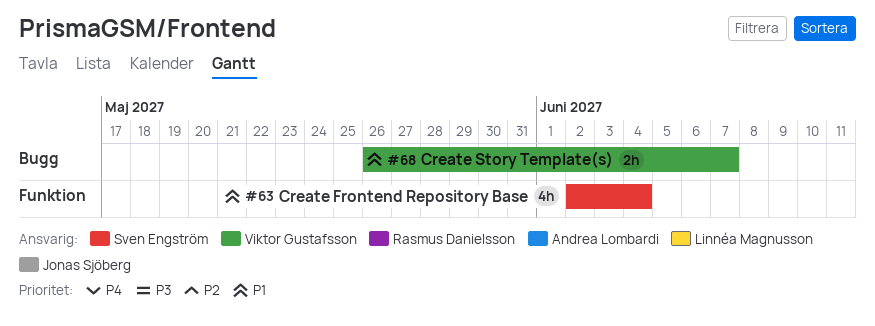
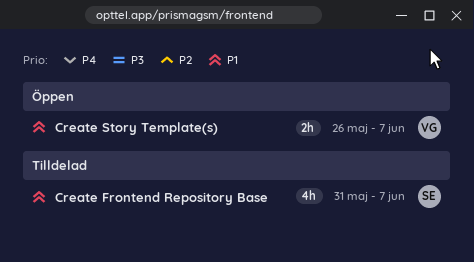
Create Frontend Repository Base, start: Jun 2 -> May 31
Create Frontend Repository Base, due: Jun 4 -> Jun 7

